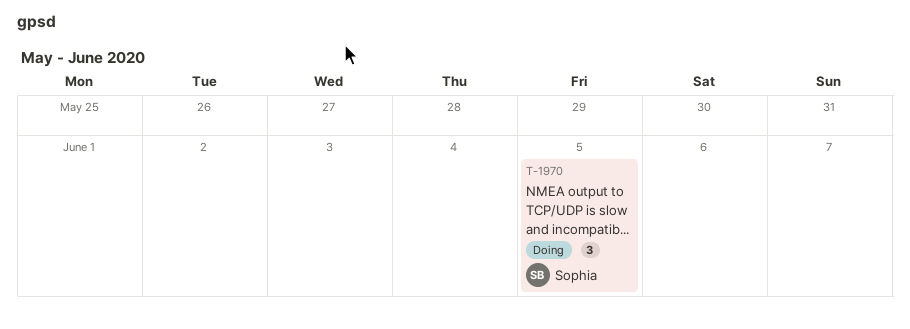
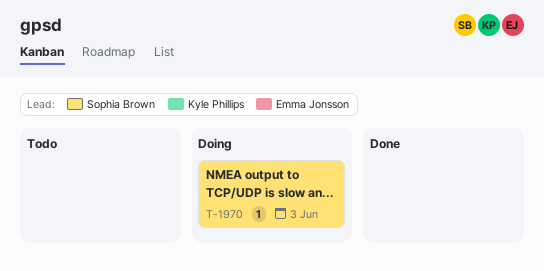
T-1970, estimate: 3 -> 1
T-1970, due: Jun 5 -> Jun 3

